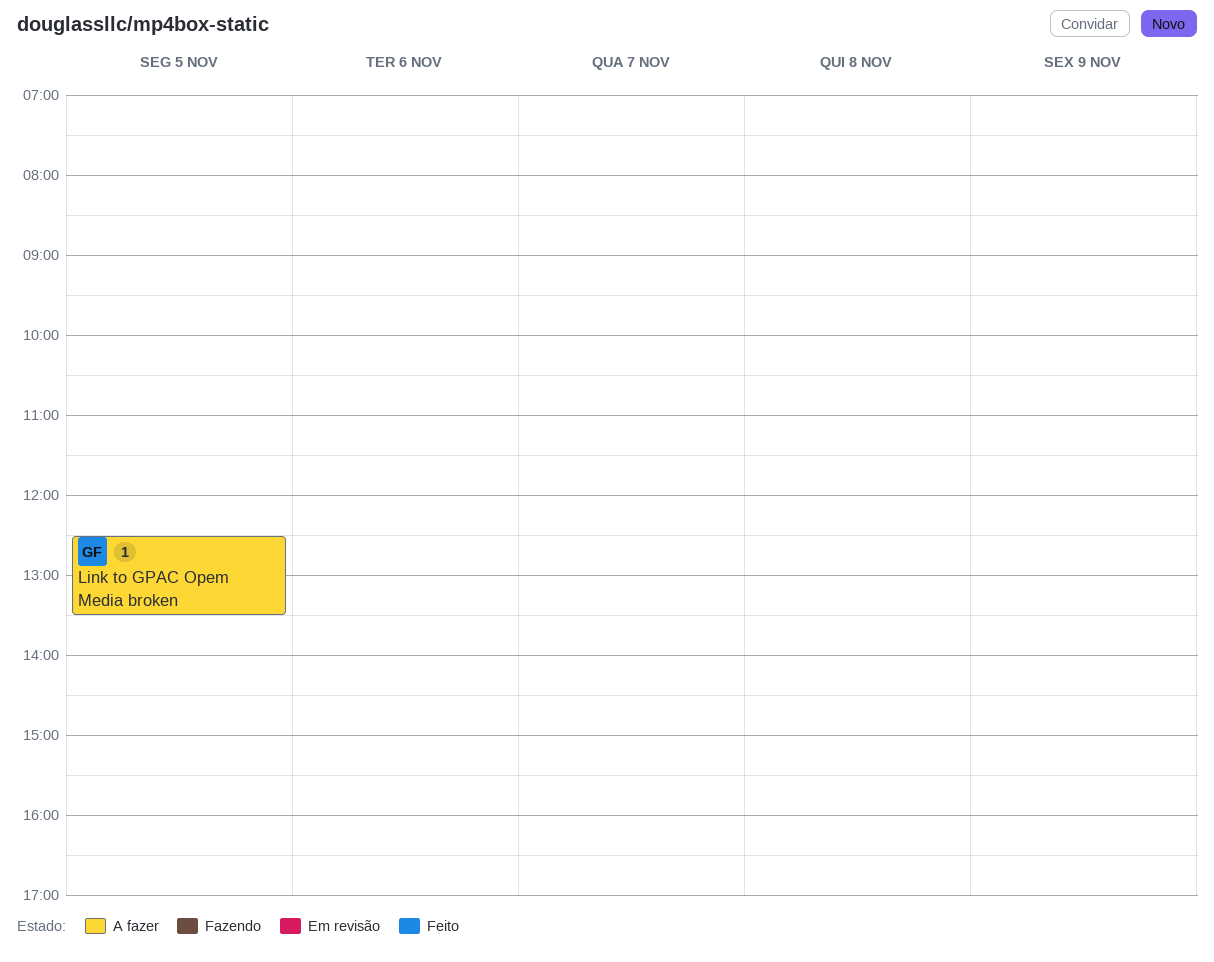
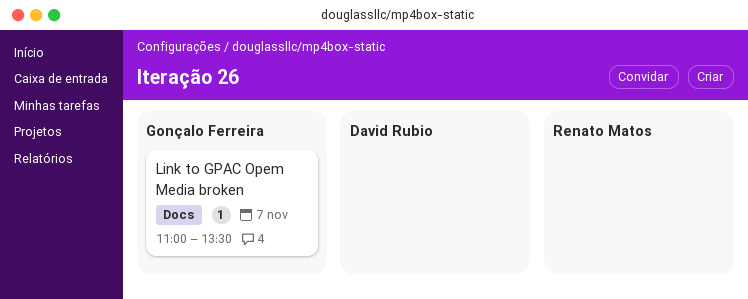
Link to GPAC Opem Media broken, day: Nov 5 -> Nov 7
Link to GPAC Opem Media broken, begins: 12:30 -> 11:00

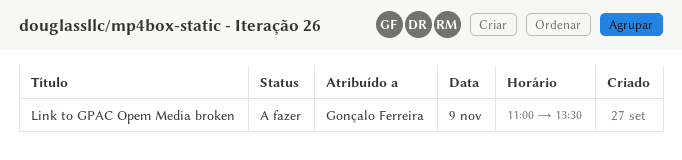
Link to GPAC Opem Media broken, day: Nov 7 -> Nov 9

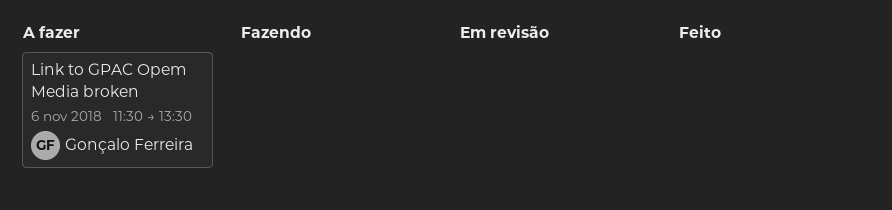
Link to GPAC Opem Media broken, day: Nov 9 -> Nov 6
Link to GPAC Opem Media broken, begins: 11:00 -> 11:30

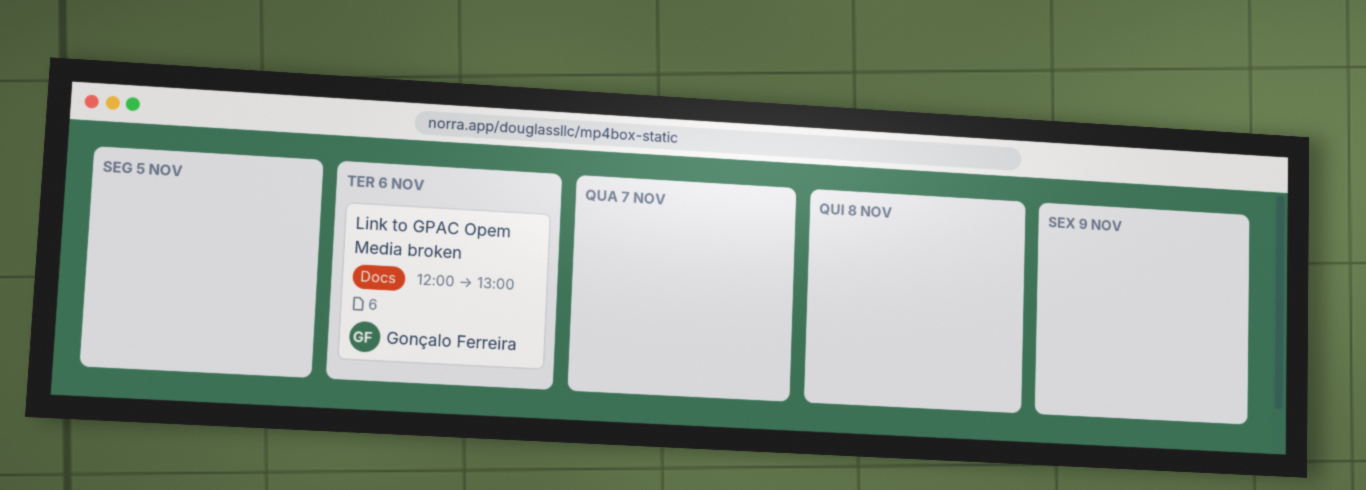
Link to GPAC Opem Media broken, begins: 11:30 -> 12:00
Link to GPAC Opem Media broken, ends: 13:30 -> 13:00

